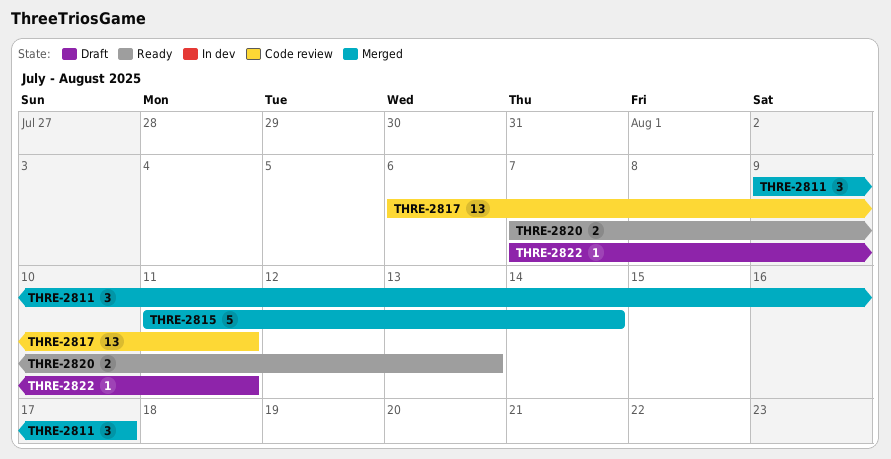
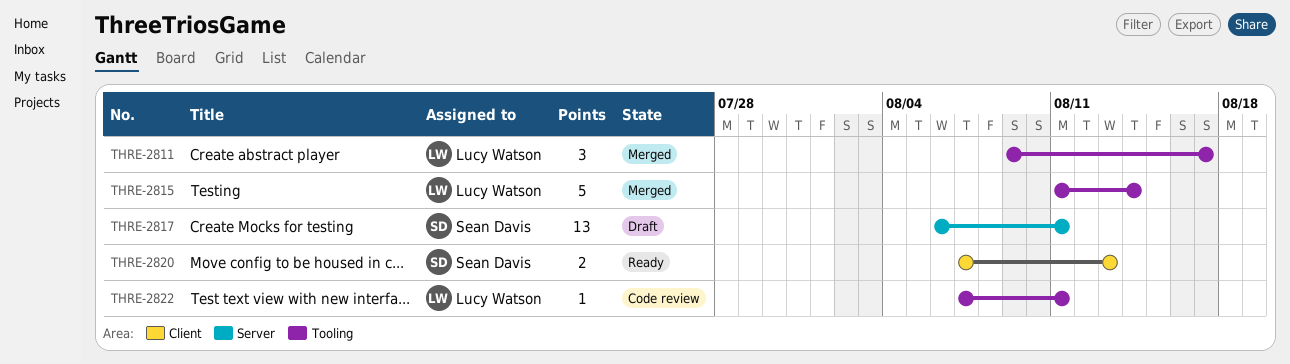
THRE-2817, status: Code review -> Draft
THRE-2822, status: Draft -> Code review

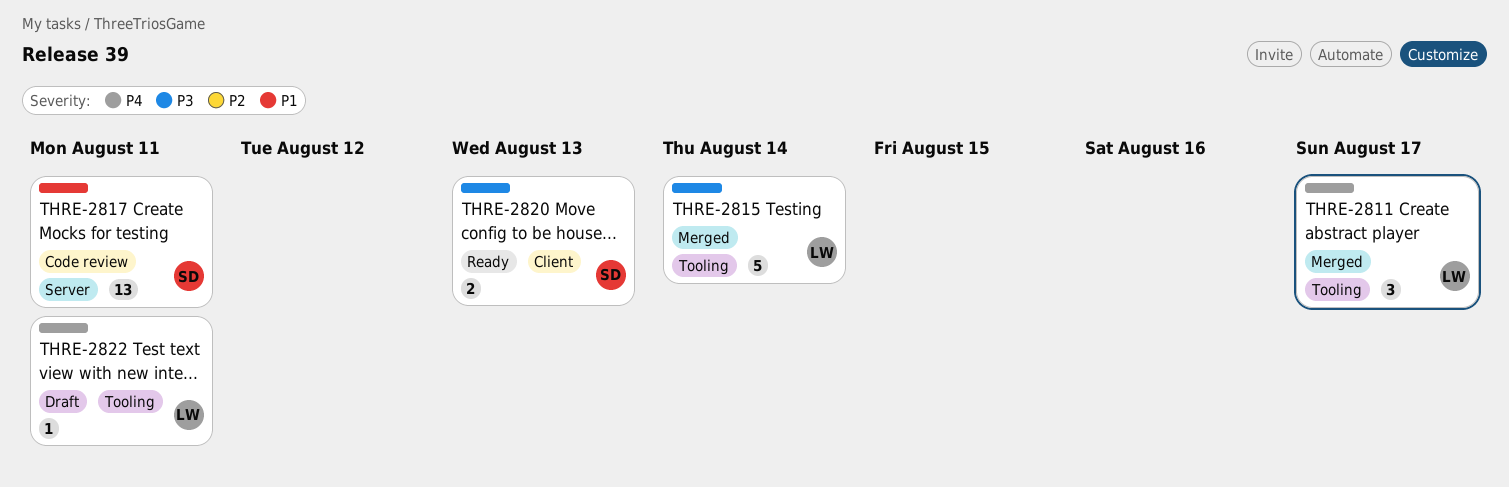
THRE-2817, status: Draft -> Code review
THRE-2822, status: Code review -> Draft

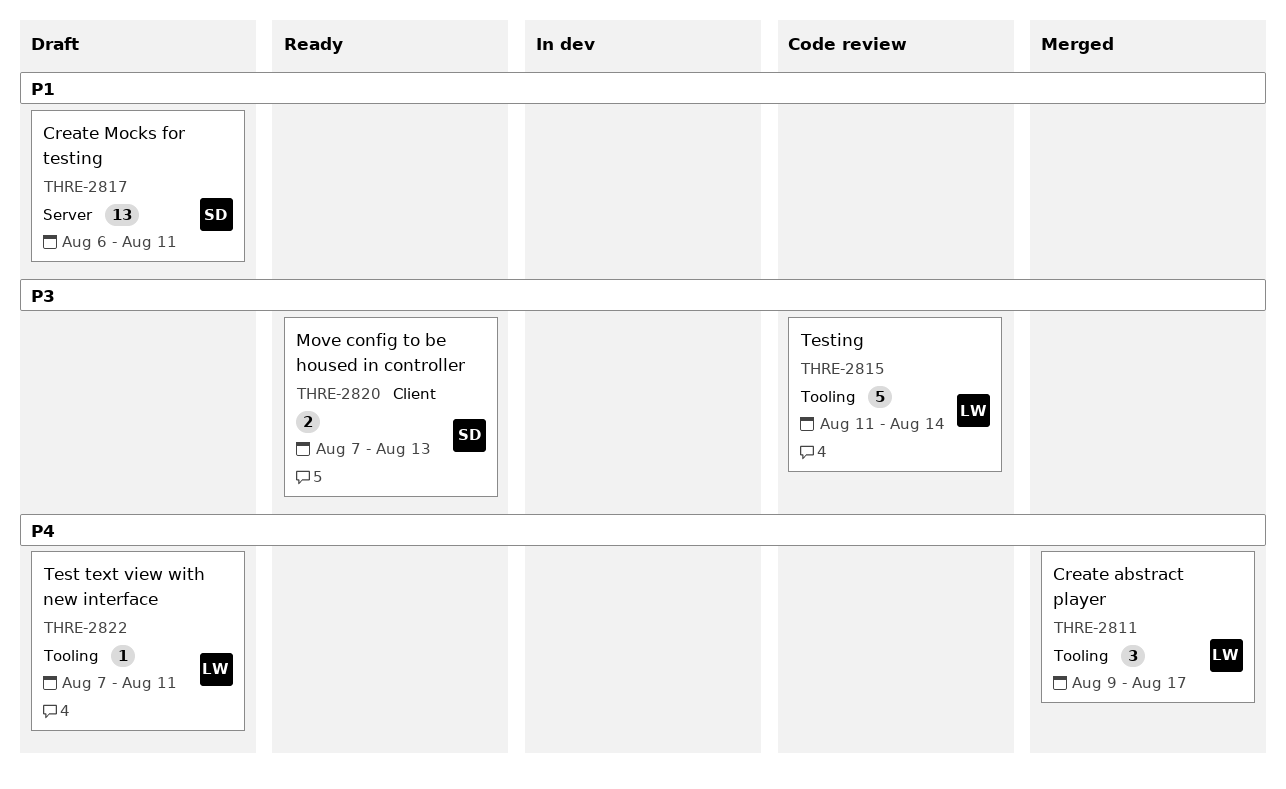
THRE-2815, status: Merged -> Code review
THRE-2817, status: Code review -> Draft

